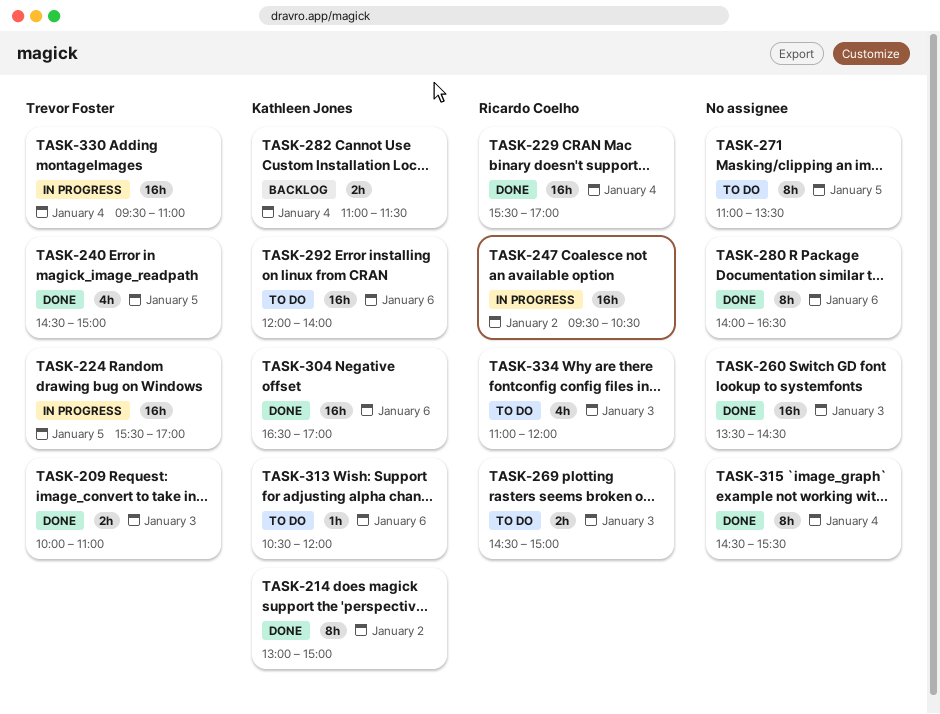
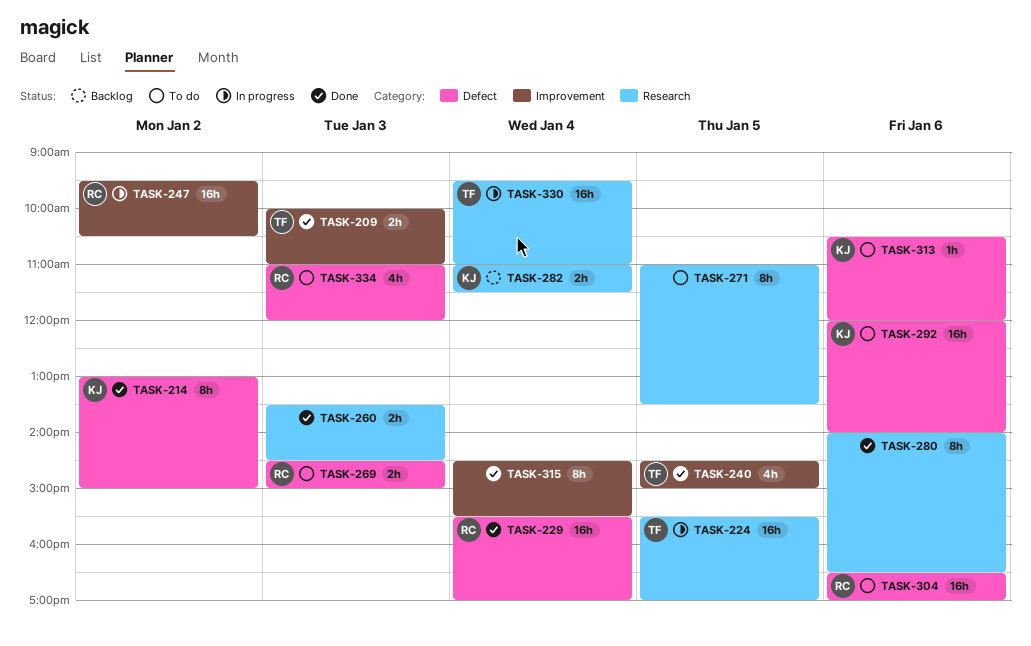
TASK-260, estimate: 16h -> 2h
TASK-304, status: Done -> To do
TASK-304, owner: Kathleen Jones -> Ricardo Coelho

